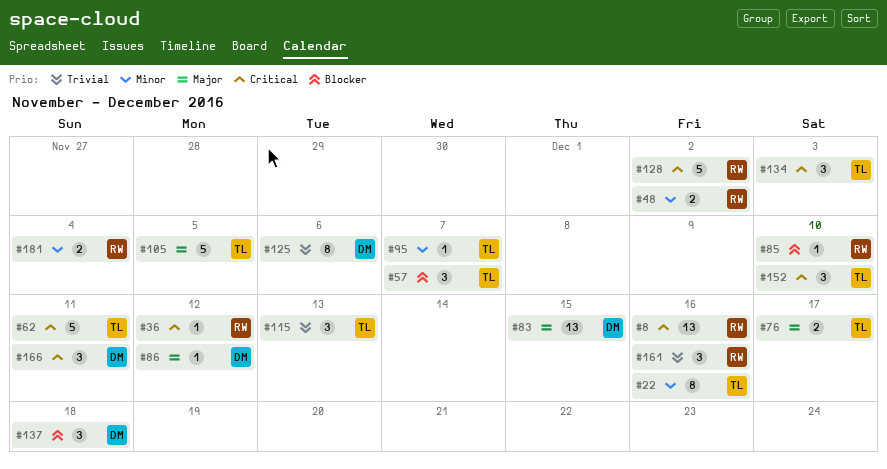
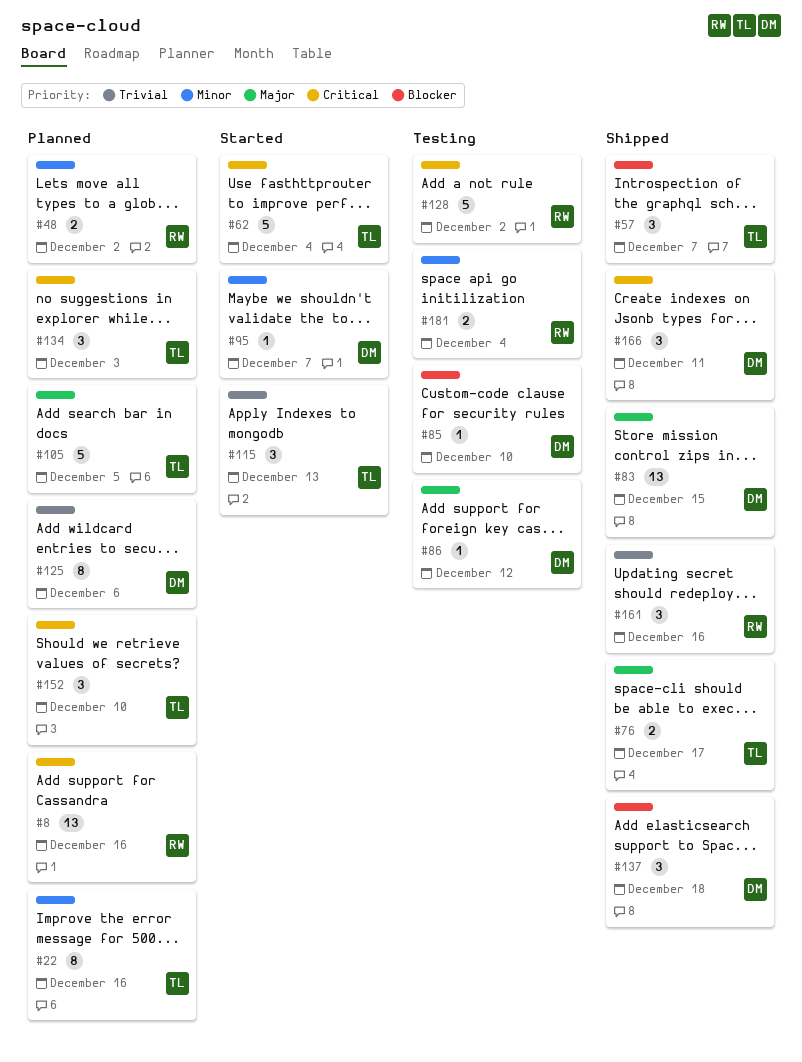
#36: present -> none
#62, due: Dec 11 -> Dec 4
#85, owner: RW -> DM
#95, owner: TL -> DM

